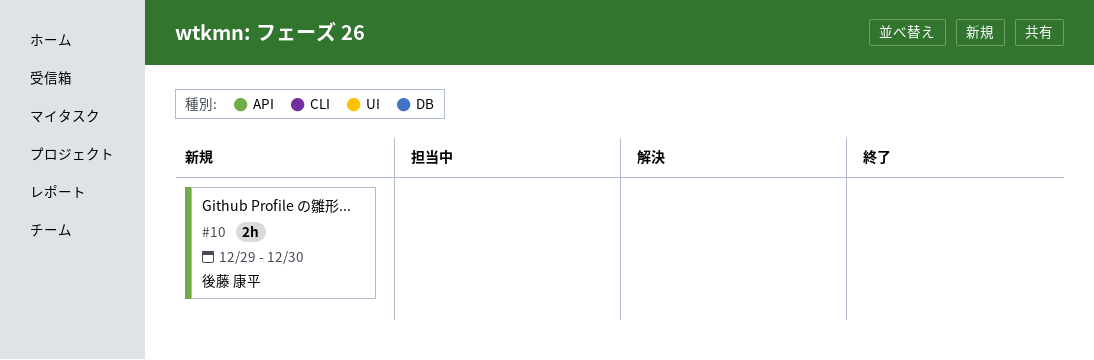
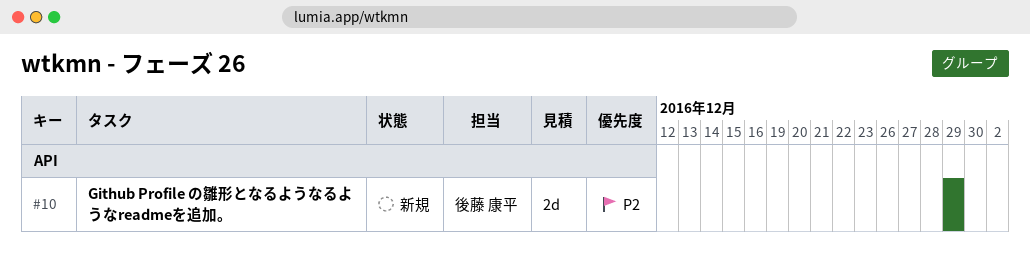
#10, estimate: 2h -> 2d
#10, due: Dec 30 -> Dec 29

